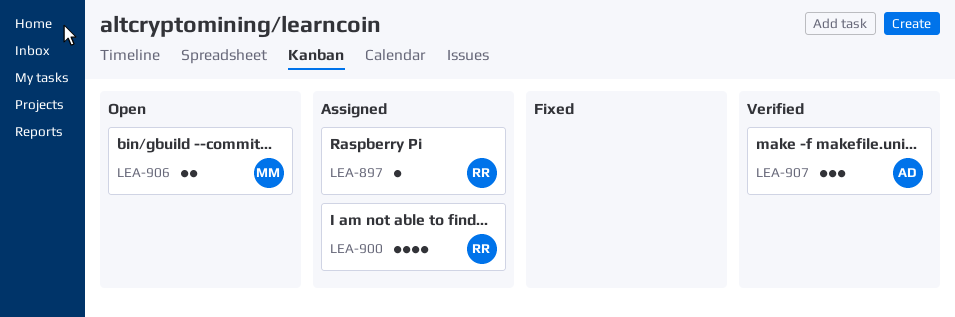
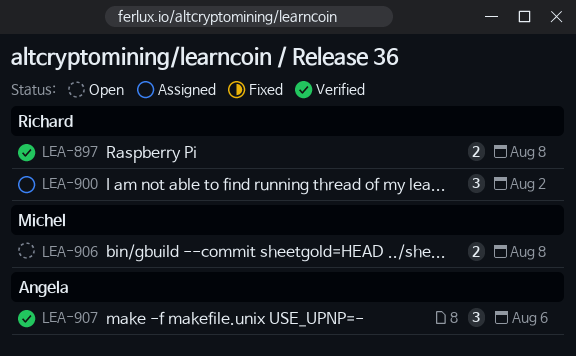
LEA-897, status: Assigned -> Verified
LEA-897, estimate: 1 -> 2
LEA-900, estimate: 4 -> 3

